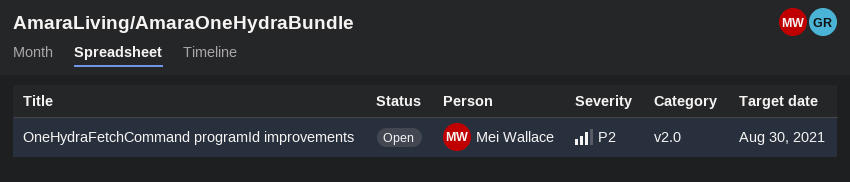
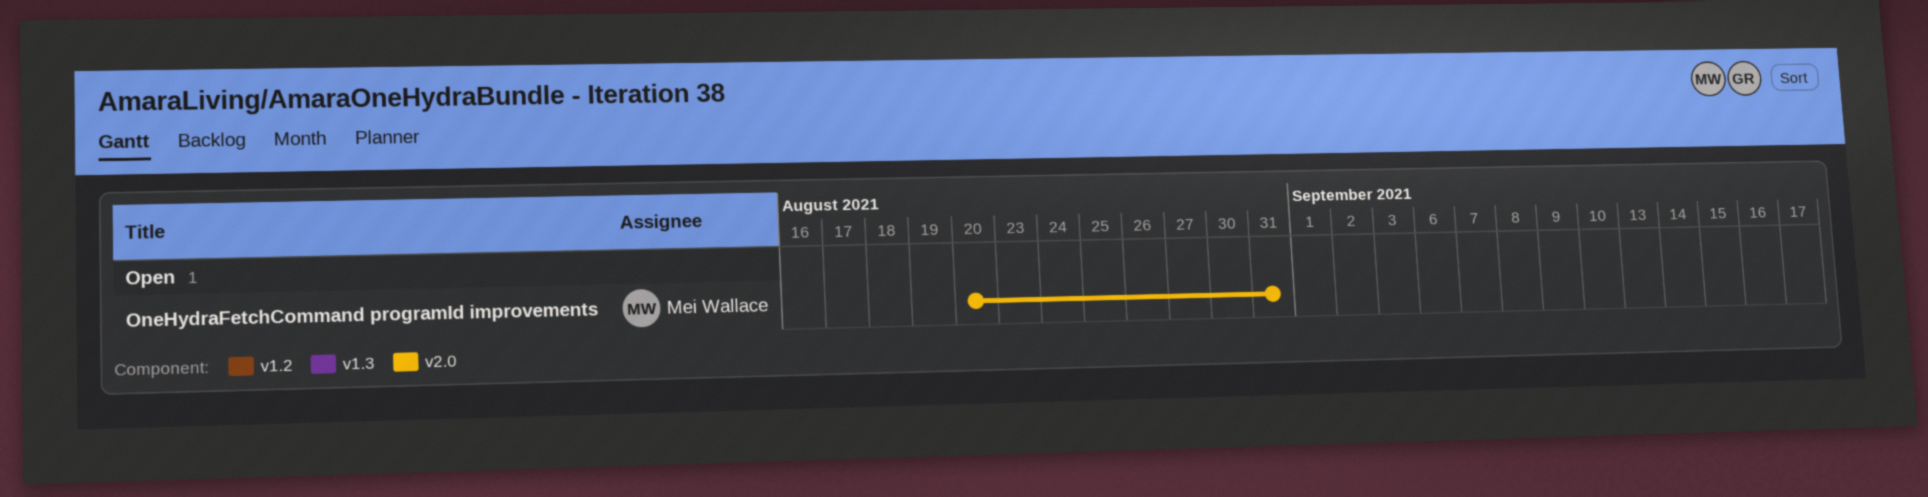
OneHydraFetchCommand programId improvements, due: Aug 30 -> Aug 31

